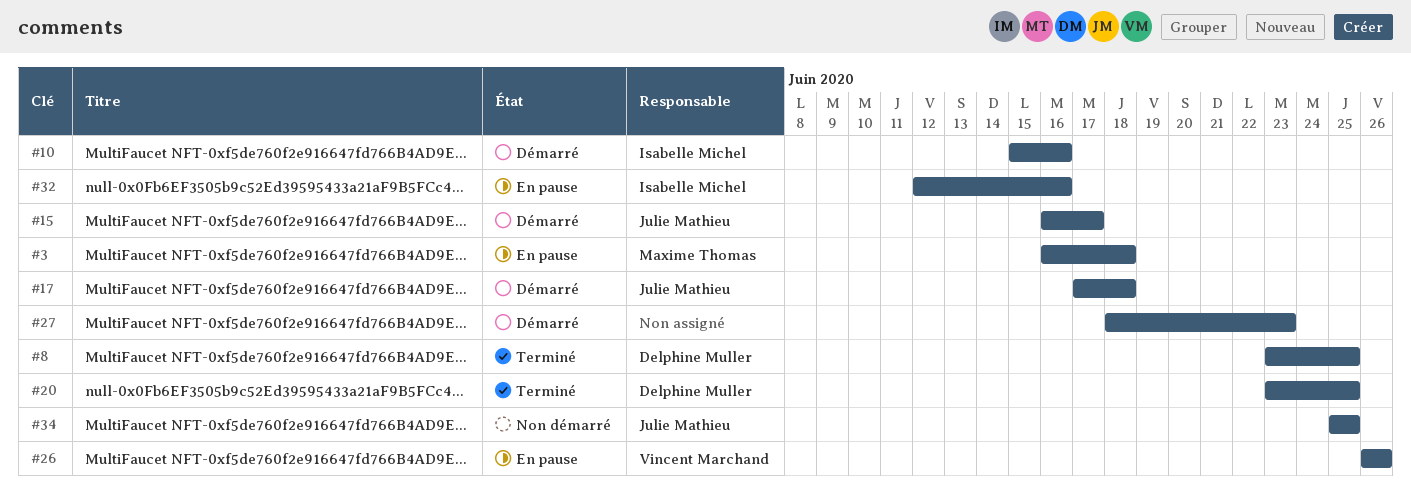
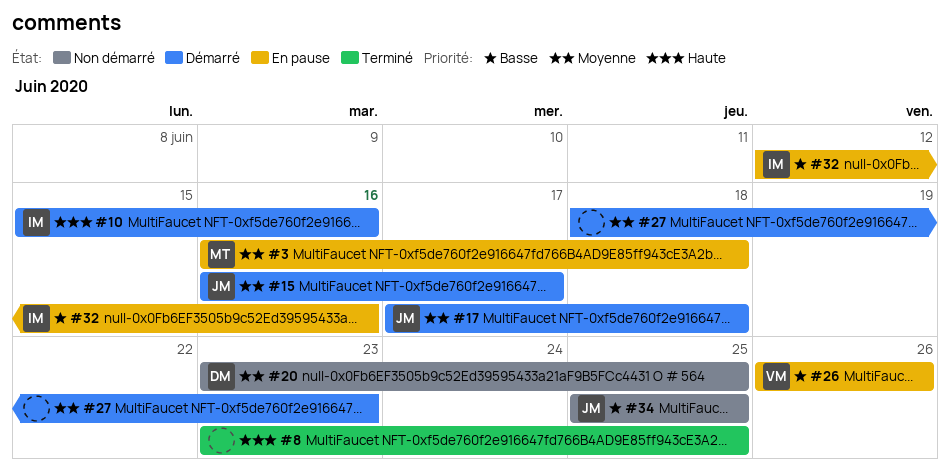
#8, owner: Delphine Muller -> none
#20, status: Terminé -> Non démarré

